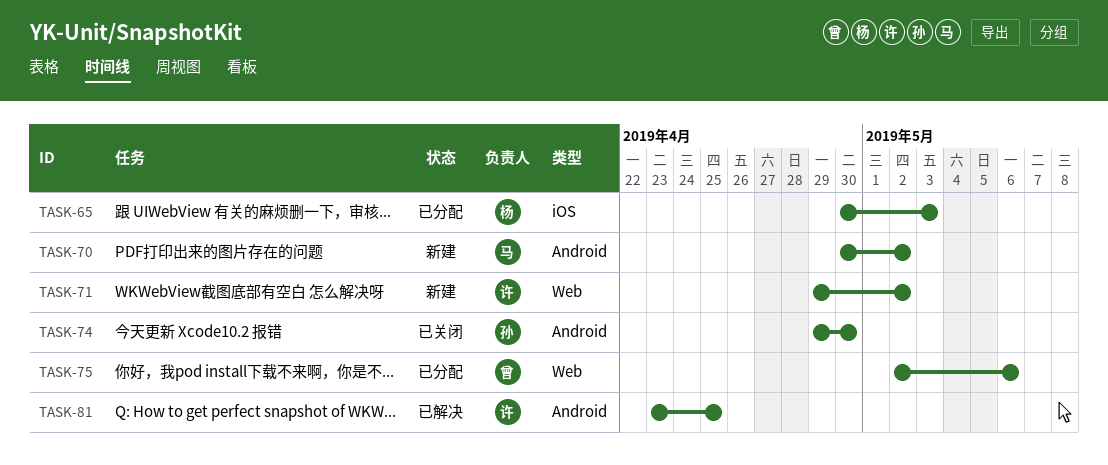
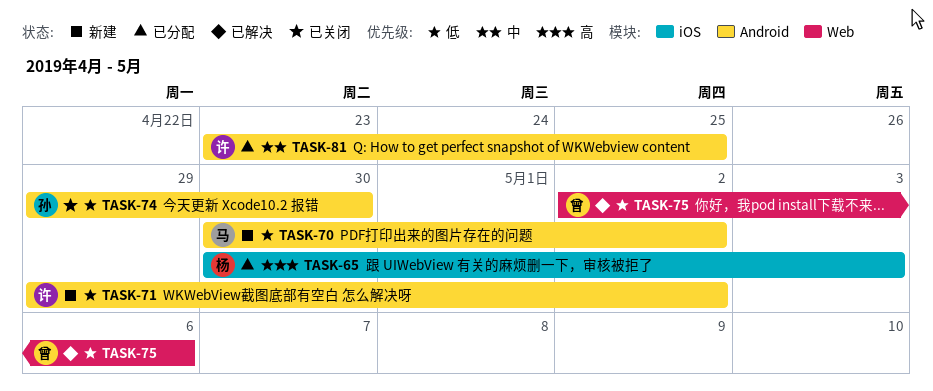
TASK-71, label: Web -> Android
TASK-75, status: 已分配 -> 已解决
TASK-81, status: 已解决 -> 已分配

